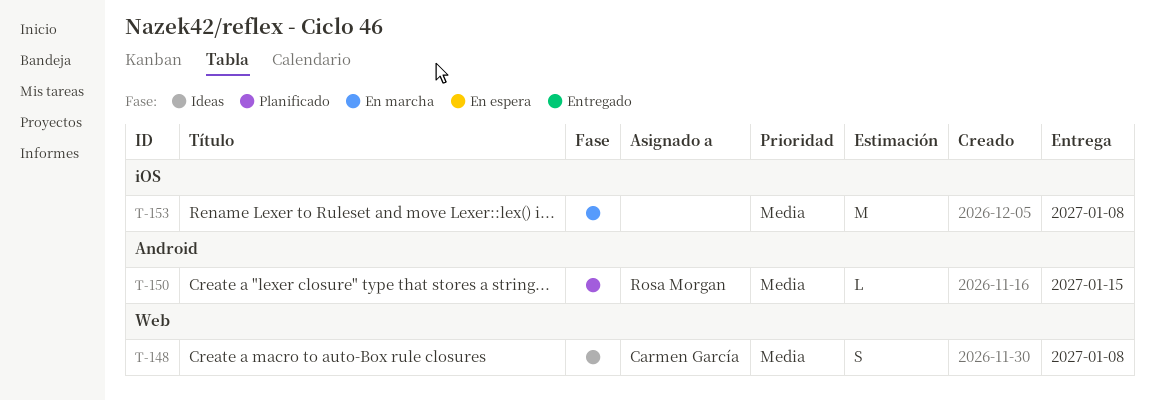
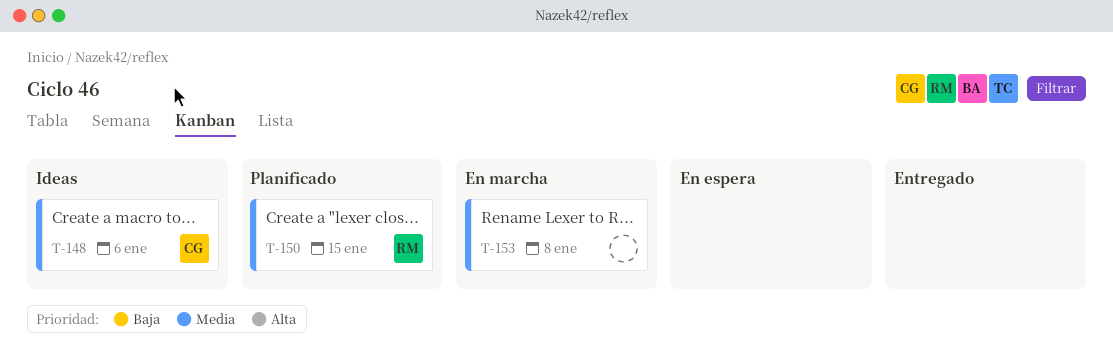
T-148, due: Jan 8 -> Jan 6

